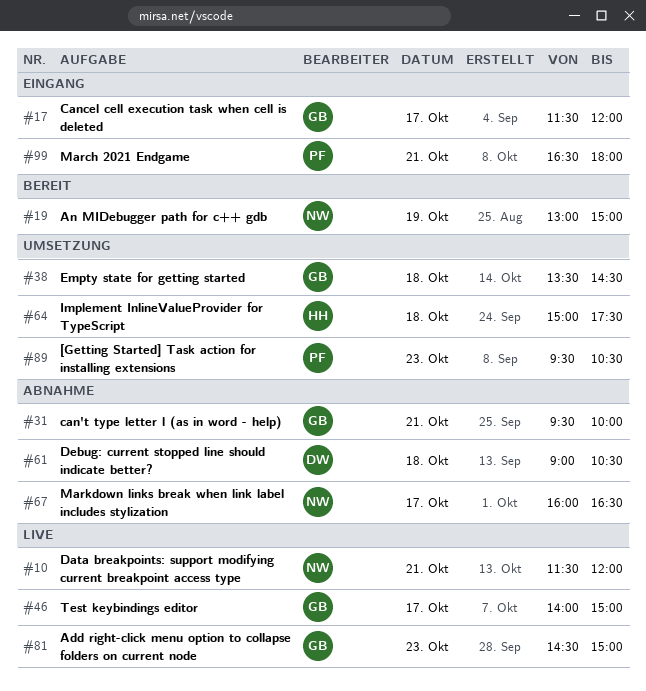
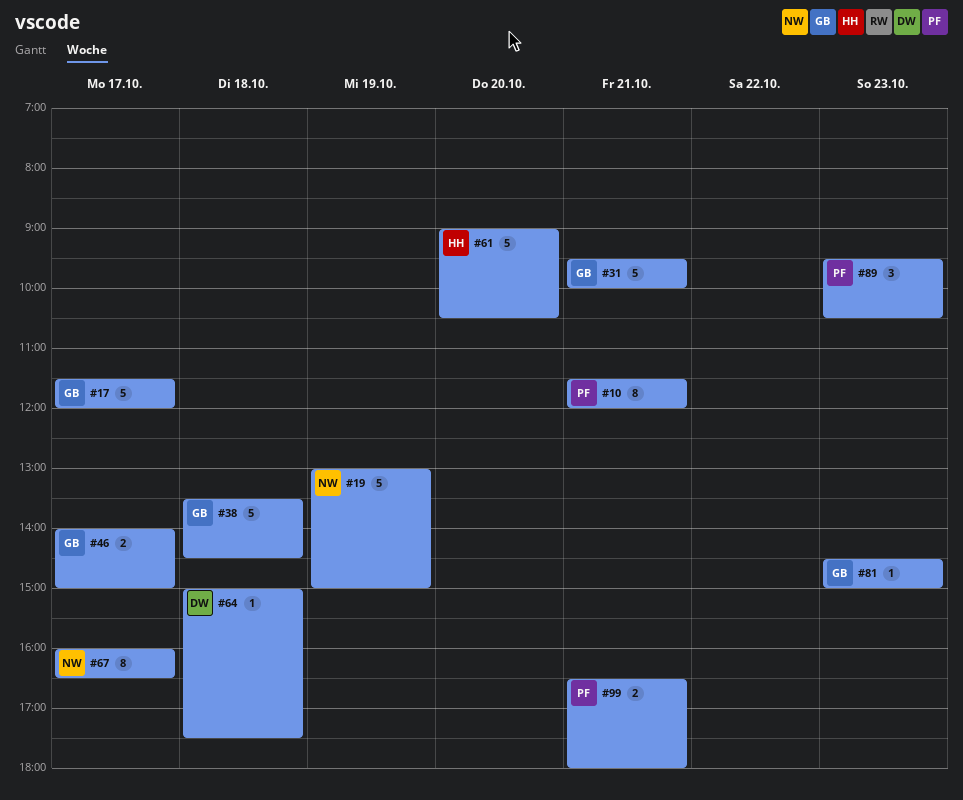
#10, owner: NW -> PF
#61, owner: DW -> HH
#61, day: Oct 18 -> Oct 20
#64, owner: HH -> DW

